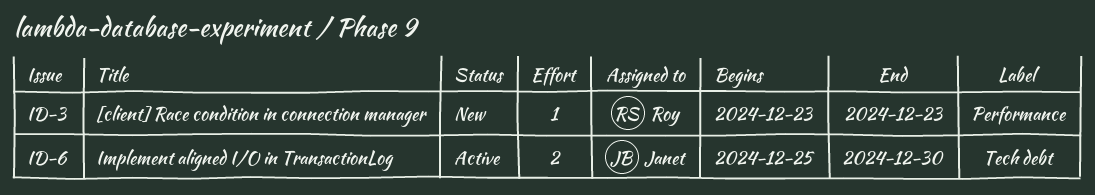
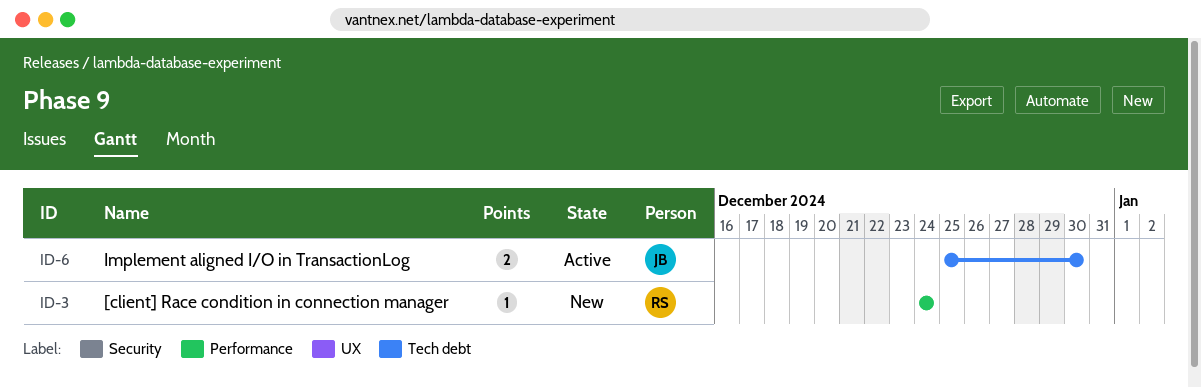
ID-3, start: Dec 23 -> Dec 24
ID-3, due: Dec 23 -> Dec 24

